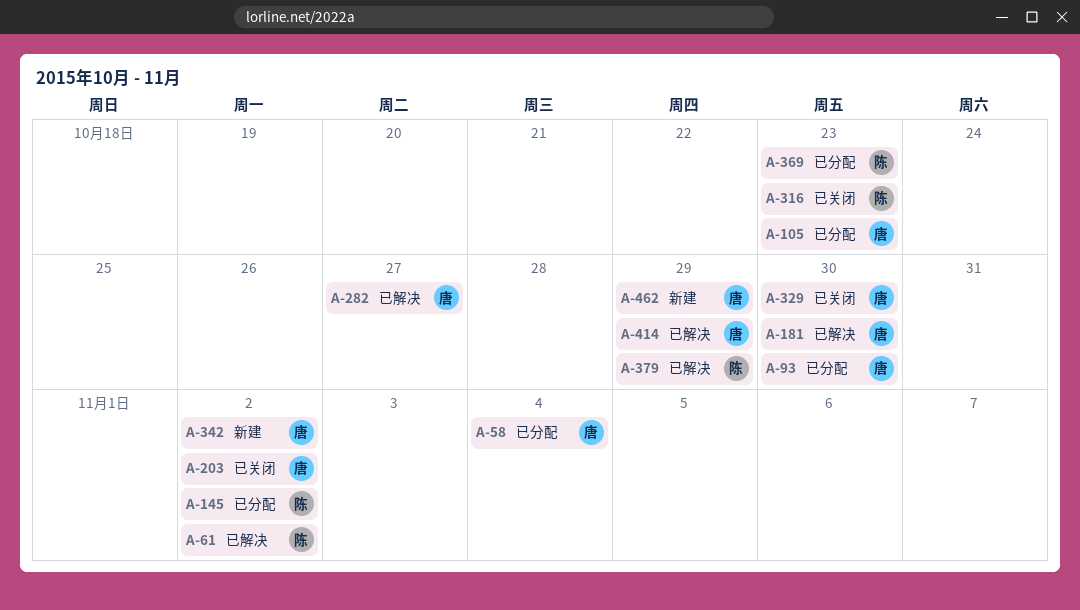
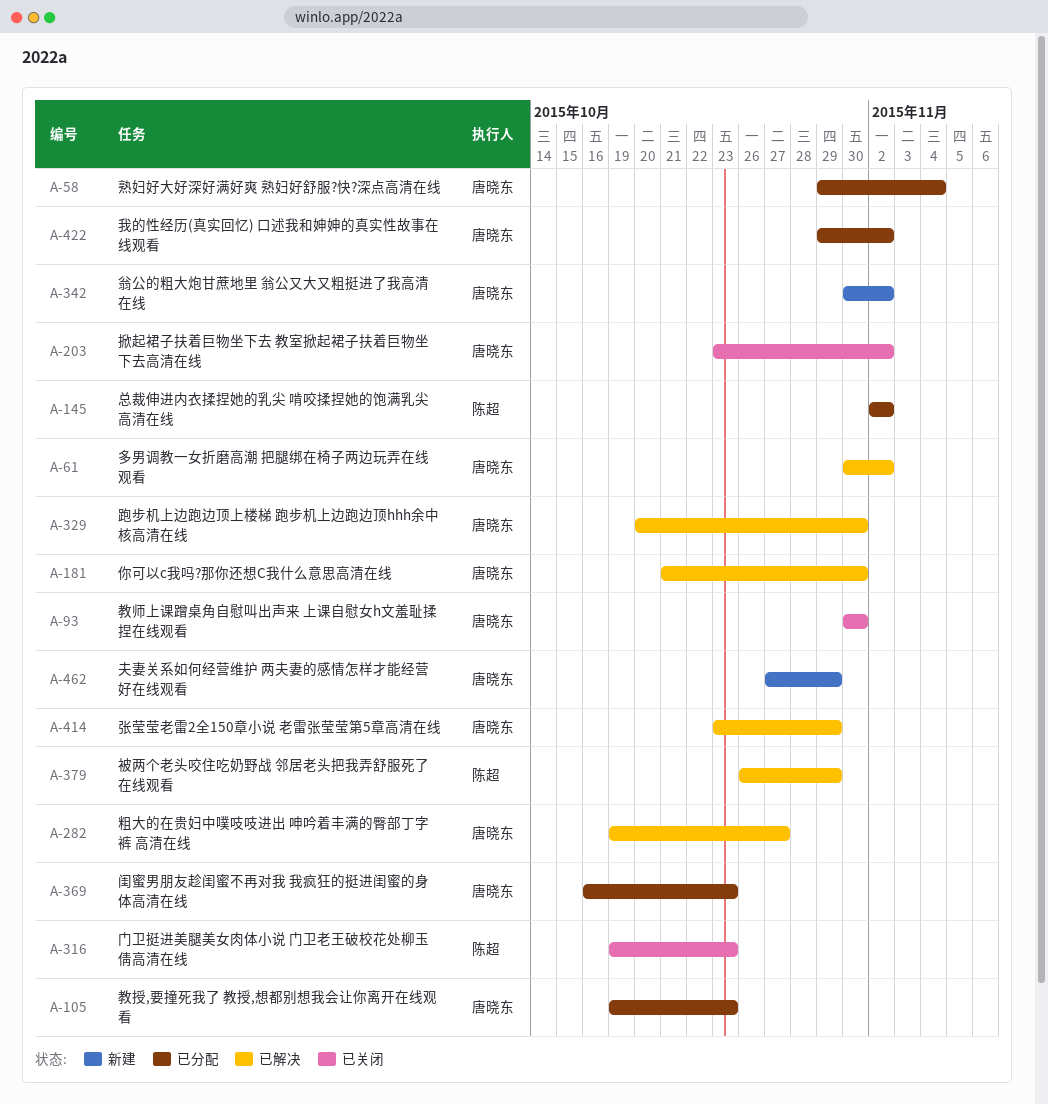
A-61, owner: 陈超 -> 唐晓东
A-93, status: 已分配 -> 已关闭
A-329, status: 已关闭 -> 已解决
A-369, owner: 陈超 -> 唐晓东
A-422: none -> present

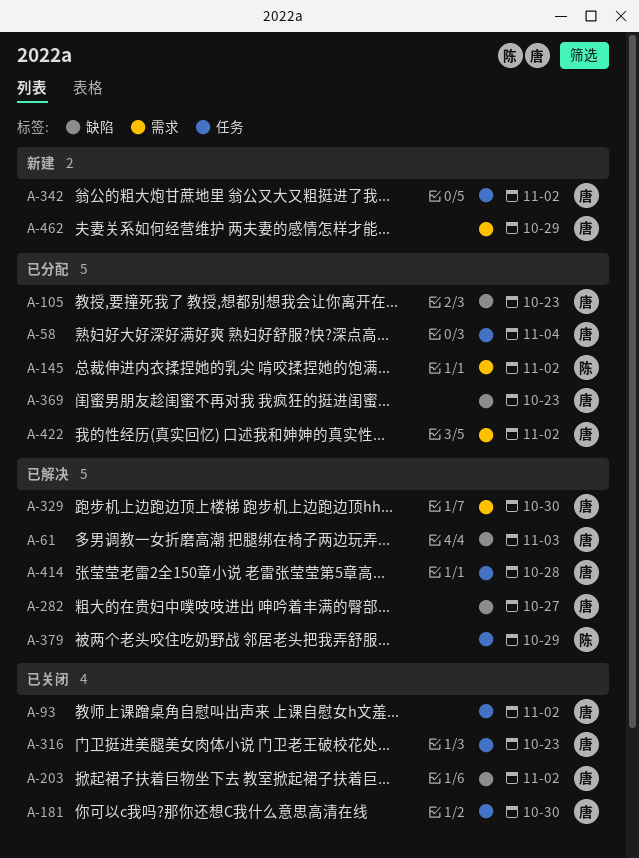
A-61, due: Nov 2 -> Nov 3
A-93, due: Oct 30 -> Nov 2
A-181, status: 已解决 -> 已关闭
A-316, owner: 陈超 -> 唐晓东
A-414, due: Oct 29 -> Oct 28

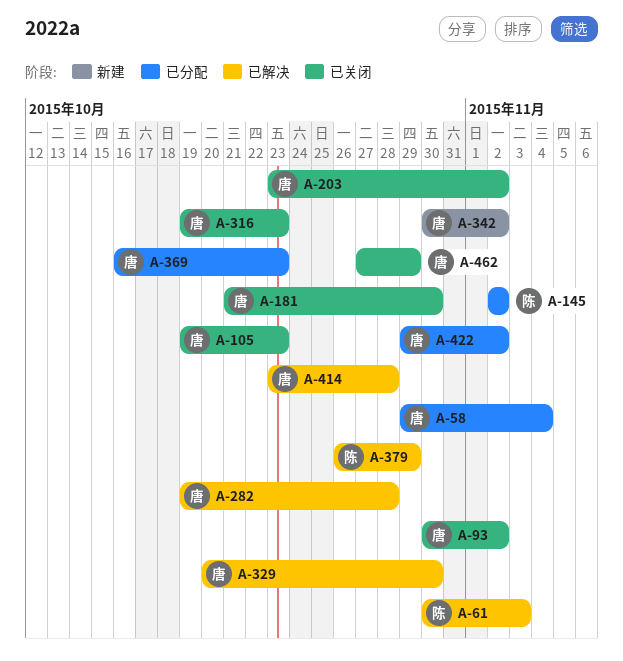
A-61, owner: 唐 -> 陈
A-105, status: 已分配 -> 已关闭
A-282, due: Oct 27 -> Oct 28
A-462, status: 新建 -> 已关闭

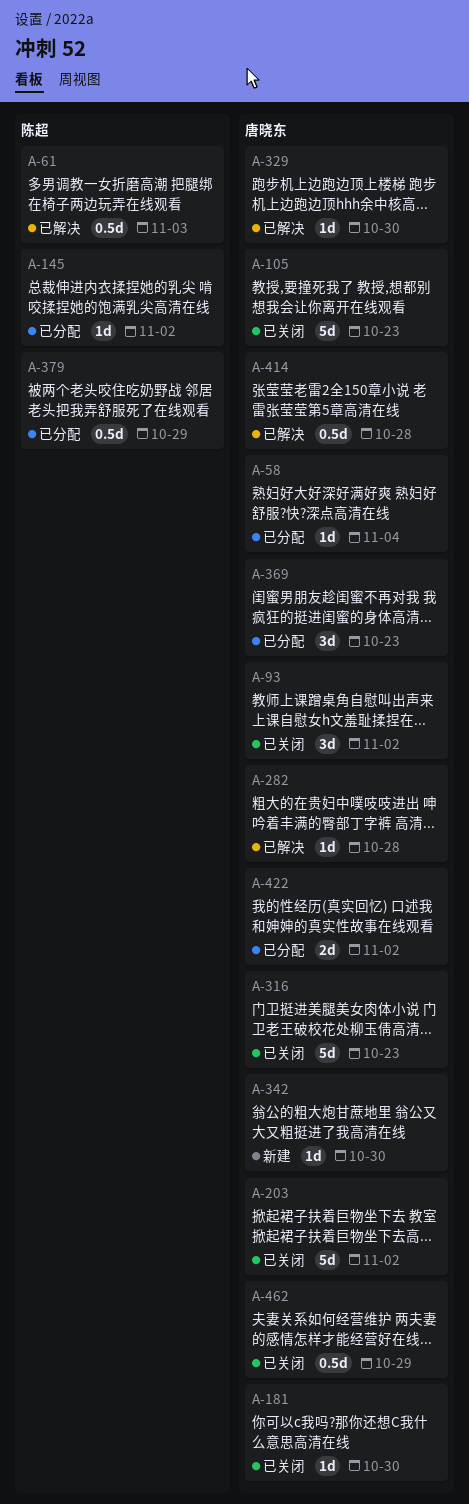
A-342, due: Nov 2 -> Oct 30
A-379, status: 已解决 -> 已分配

